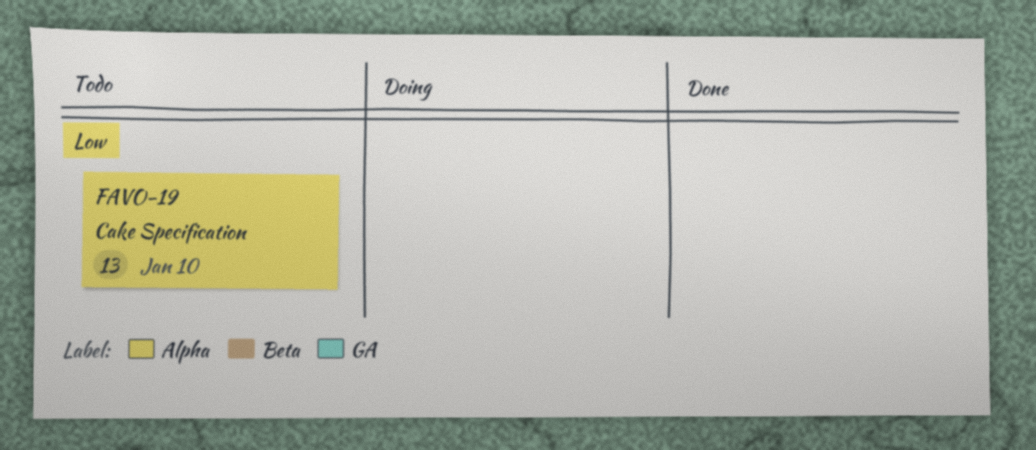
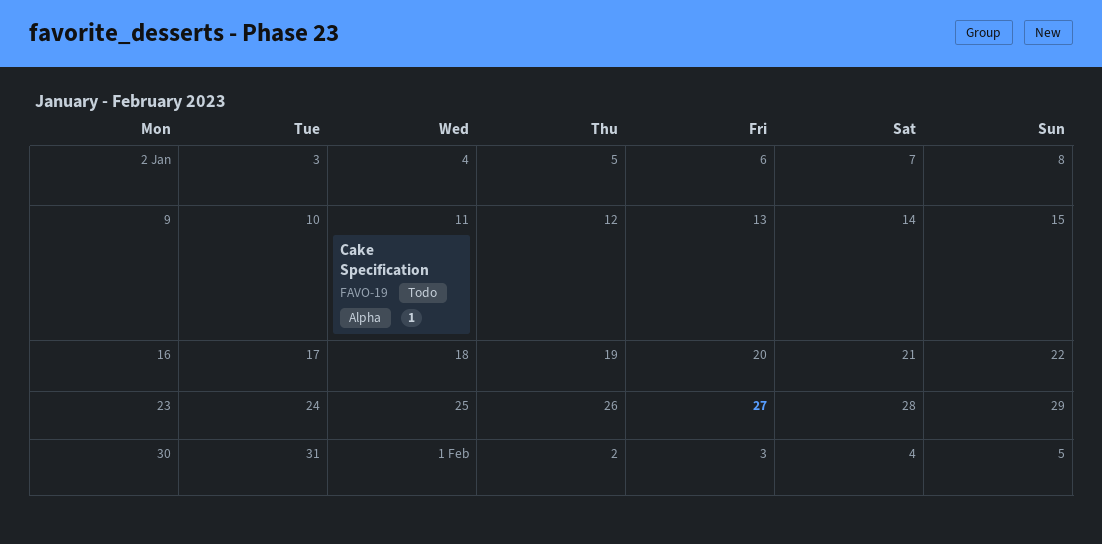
FAVO-19, estimate: 13 -> 1
FAVO-19, due: Jan 10 -> Jan 11

